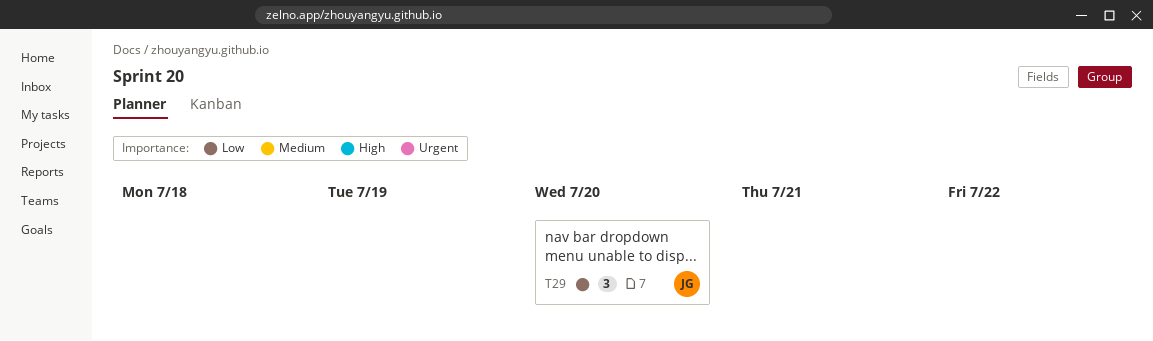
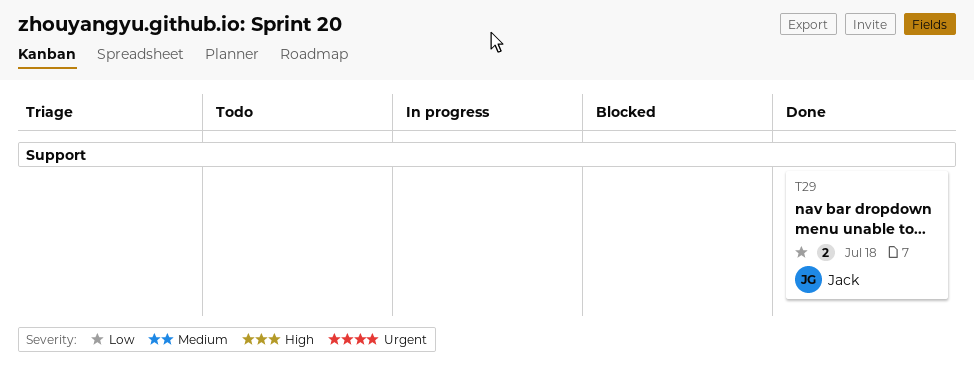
T29, estimate: 3 -> 2
T29, due: Jul 20 -> Jul 18

